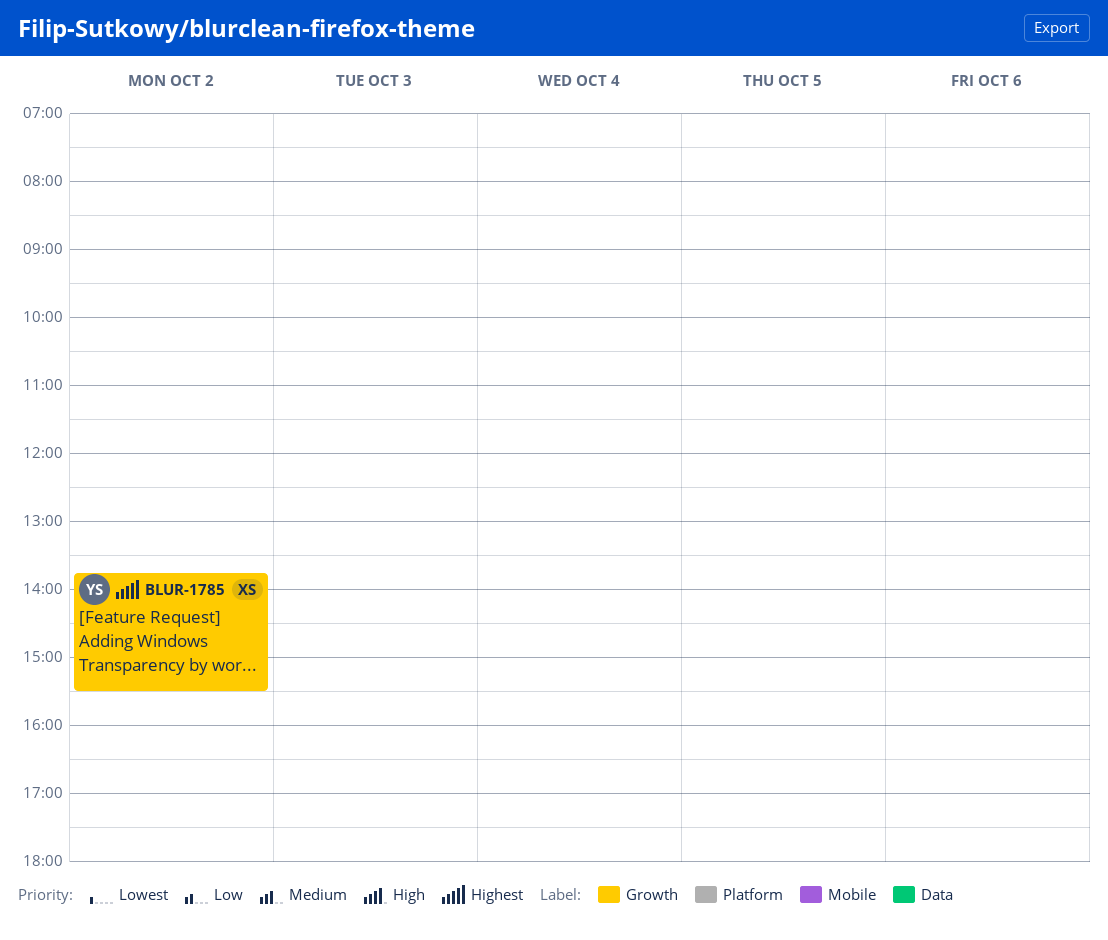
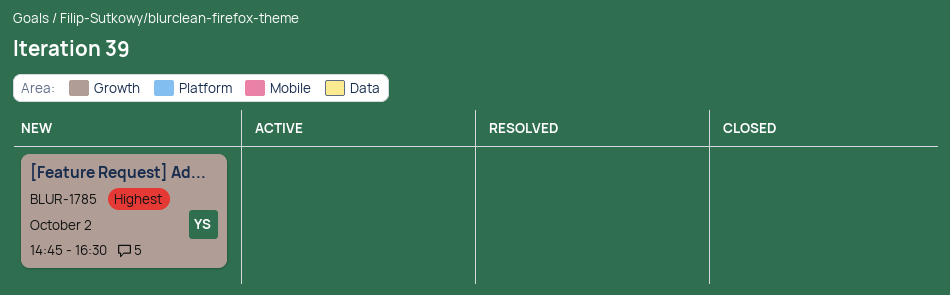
BLUR-1785, begins: 13:45 -> 14:45
BLUR-1785, ends: 15:30 -> 16:30

